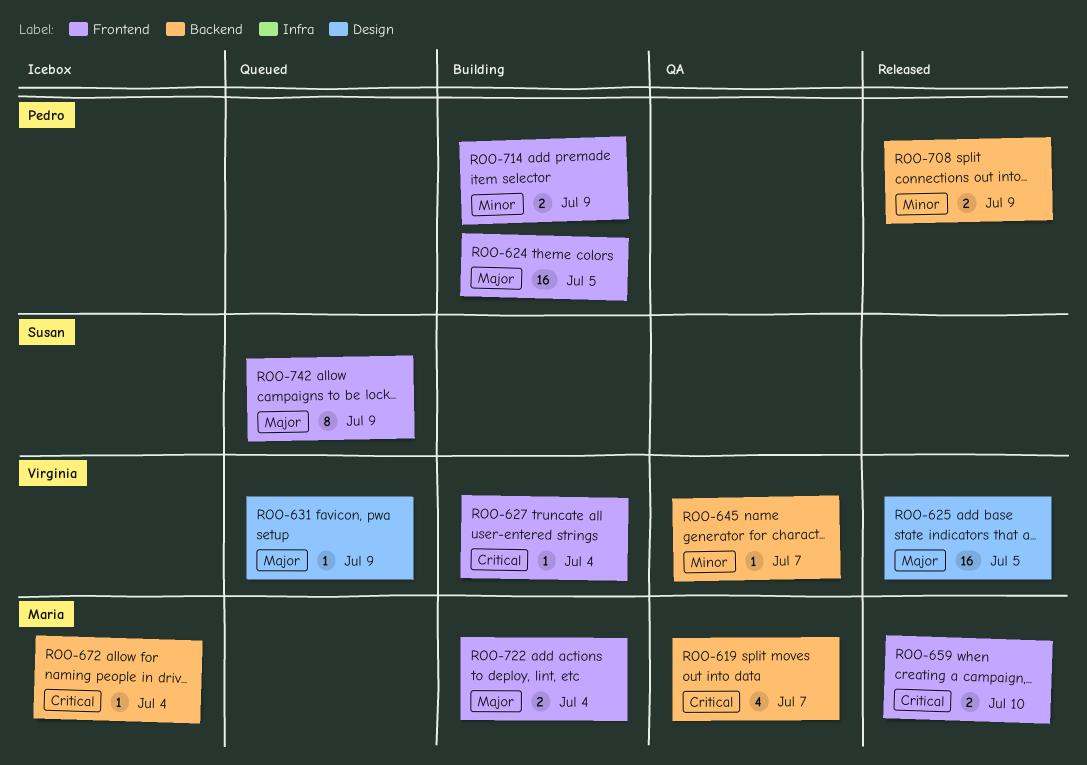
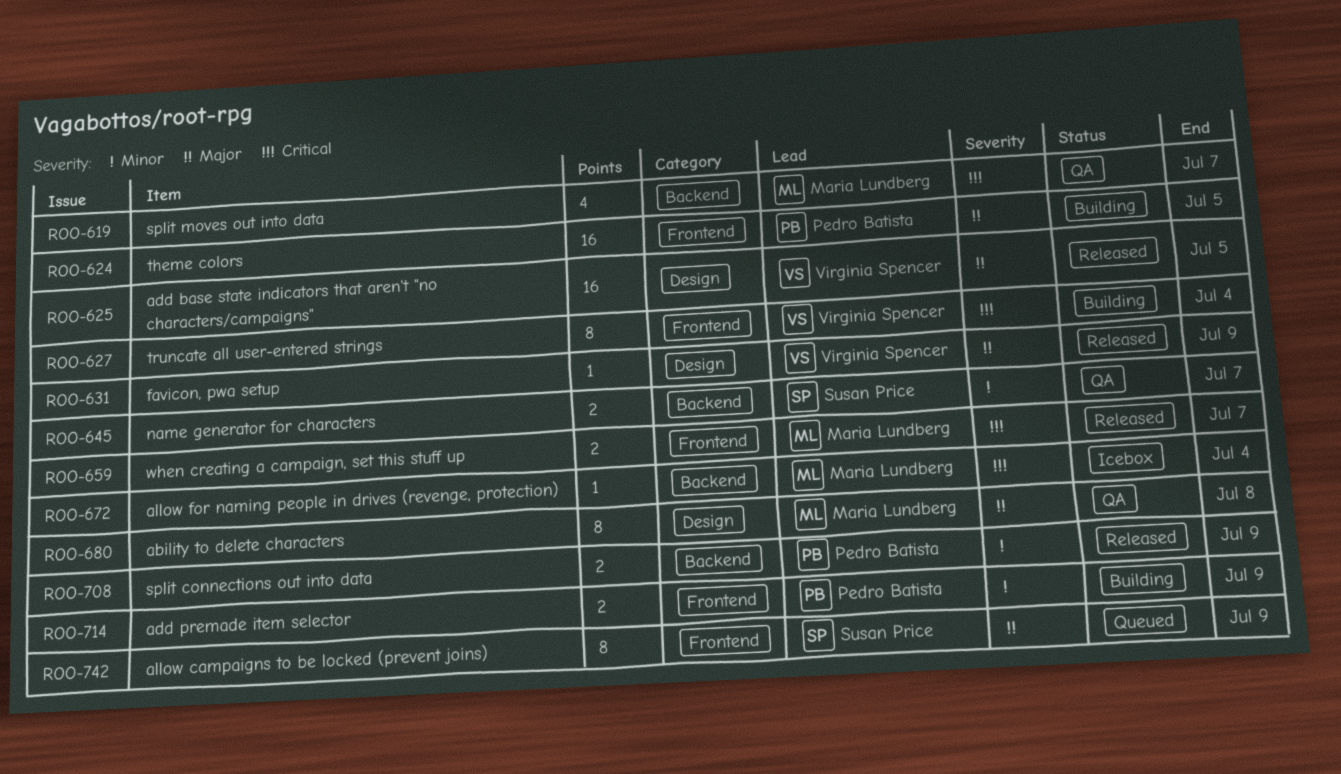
ROO-627, estimate: 1 -> 8
ROO-631, status: Queued -> Released
ROO-645, owner: Virginia Spencer -> Susan Price
ROO-645, estimate: 1 -> 2
ROO-659, due: Jul 10 -> Jul 7
ROO-680: none -> present
ROO-722: present -> none

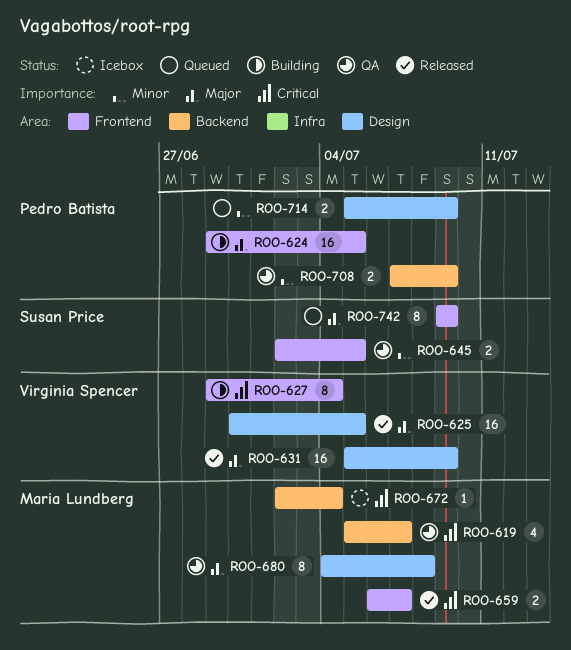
ROO-631, estimate: 1 -> 16
ROO-645, label: Backend -> Frontend
ROO-645, due: Jul 7 -> Jul 5
ROO-708, status: Released -> QA
ROO-714, status: Building -> Queued
ROO-714, label: Frontend -> Design

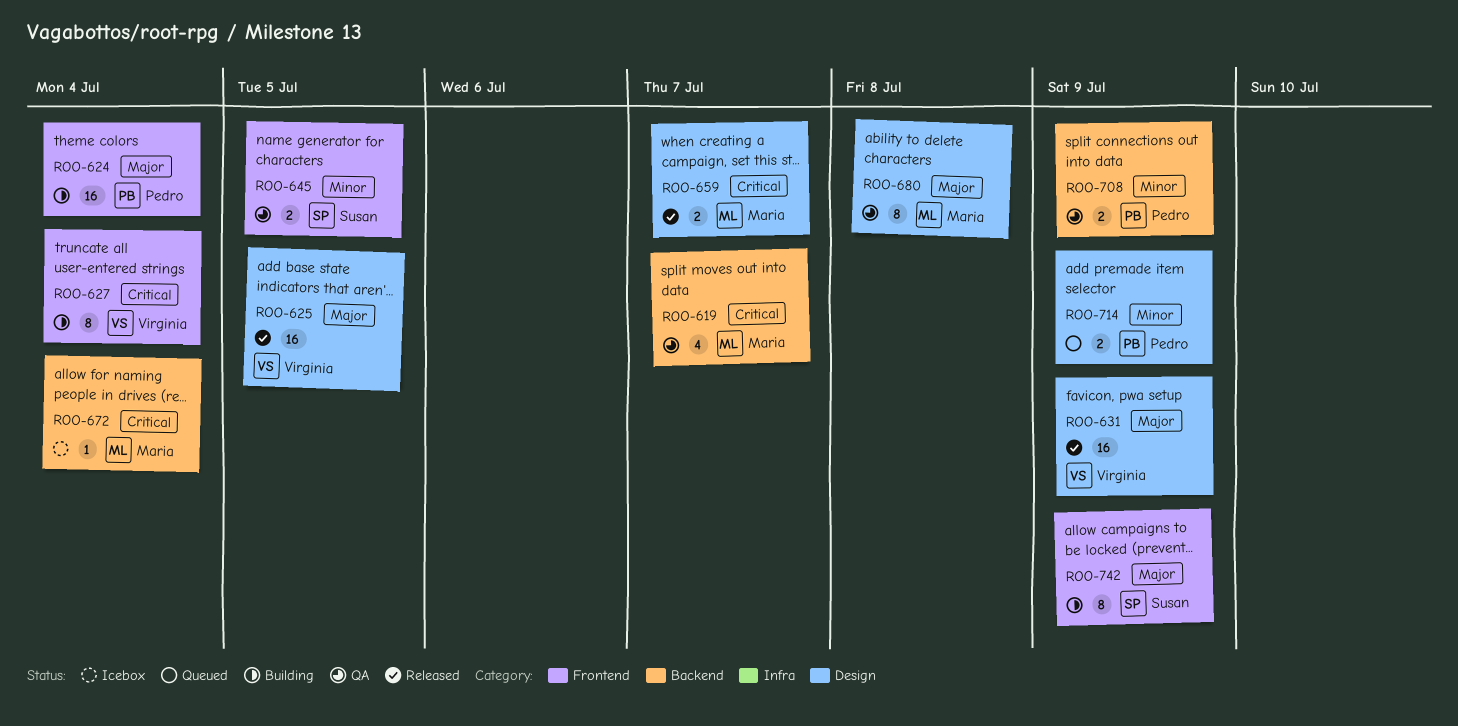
ROO-624, due: Jul 5 -> Jul 4
ROO-659, label: Frontend -> Design
ROO-742, status: Queued -> Building

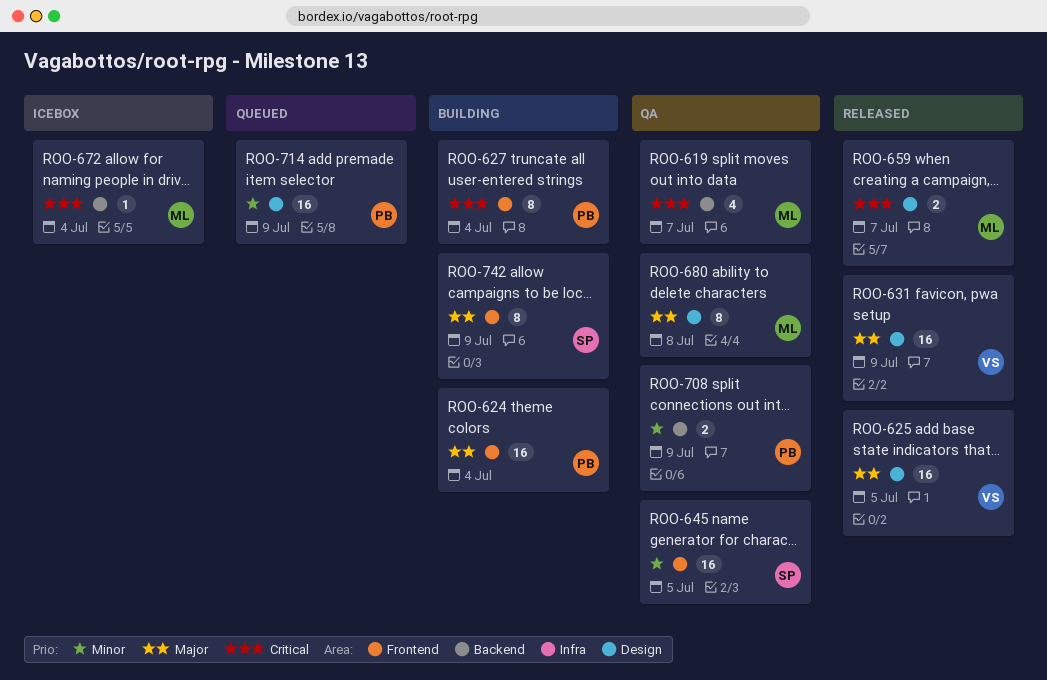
ROO-627, owner: Virginia -> Pedro
ROO-645, estimate: 2 -> 16
ROO-714, estimate: 2 -> 16

